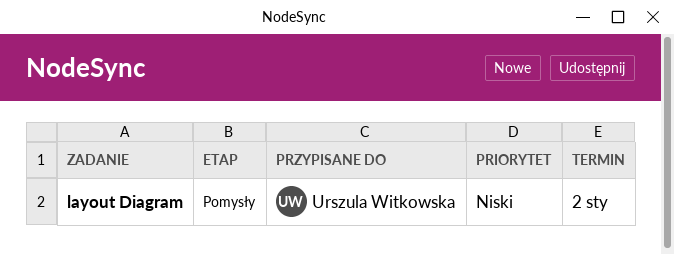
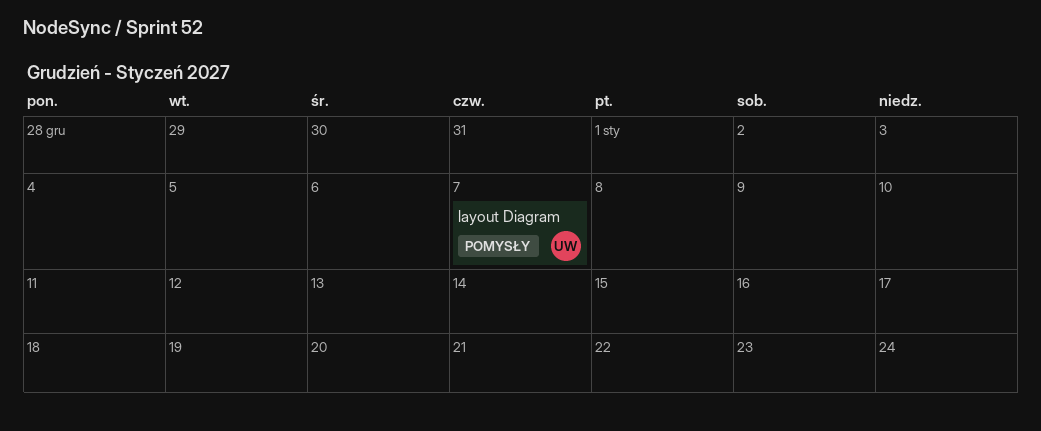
layout Diagram, due: Jan 2 -> Jan 7

